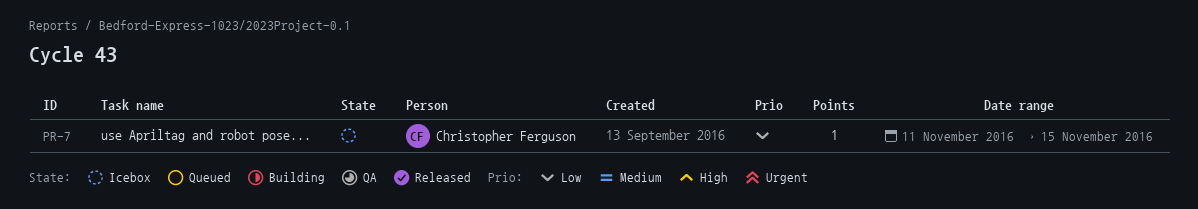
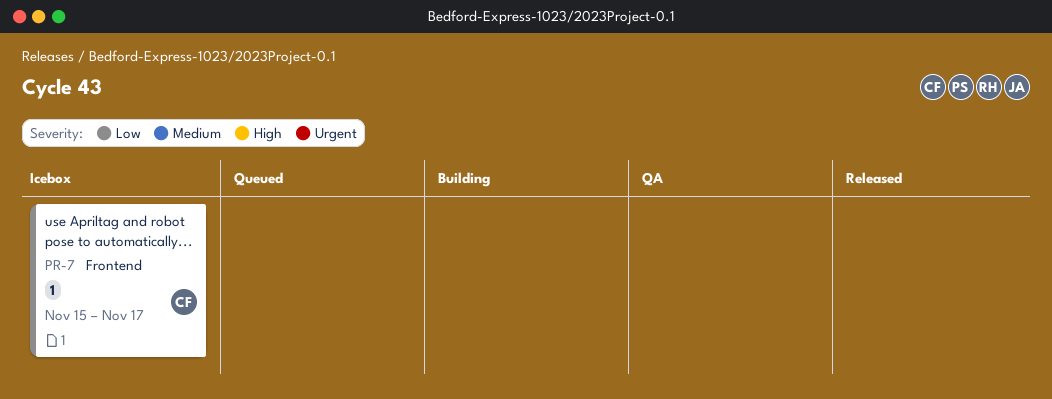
PR-7, start: Nov 11 -> Nov 15
PR-7, due: Nov 15 -> Nov 17

